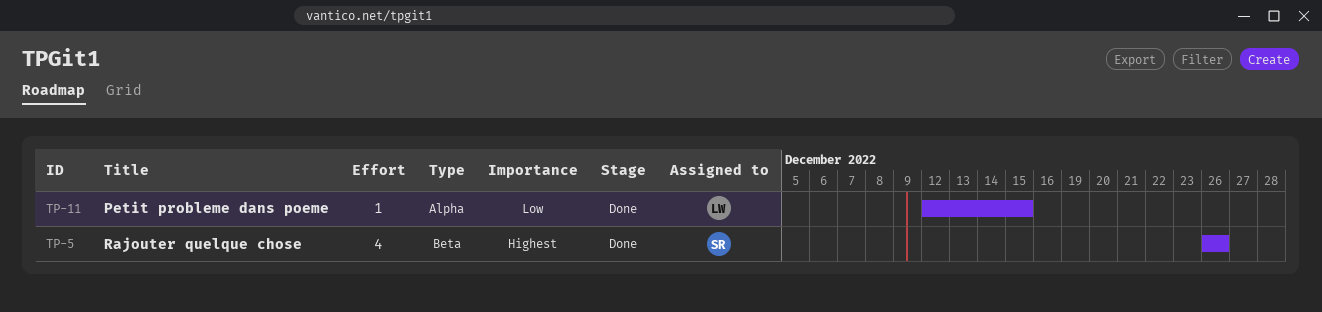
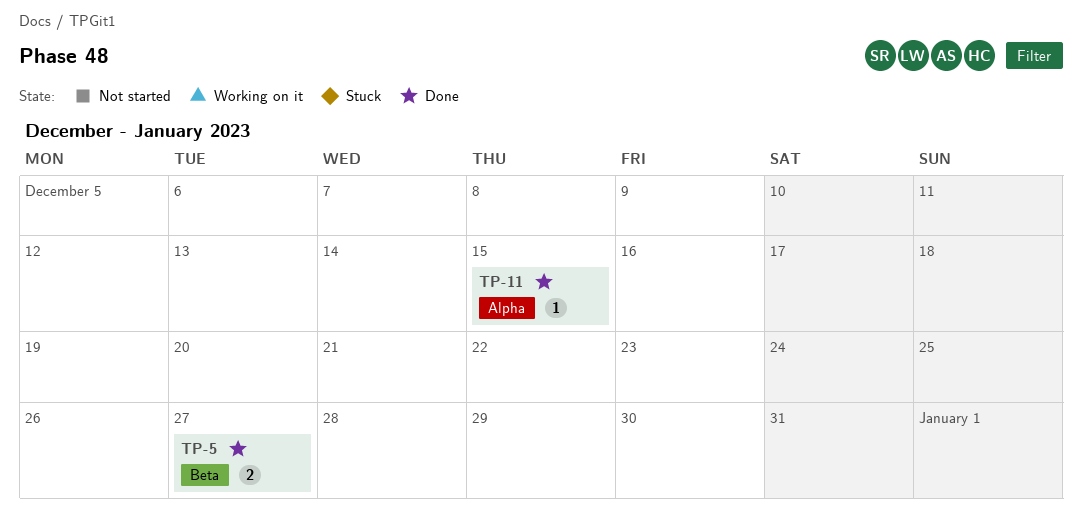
TP-5, estimate: 4 -> 2
TP-5, due: Dec 26 -> Dec 27

